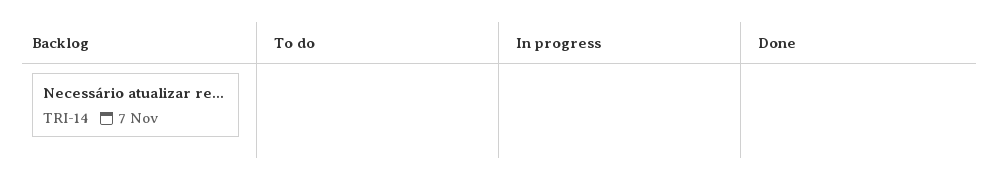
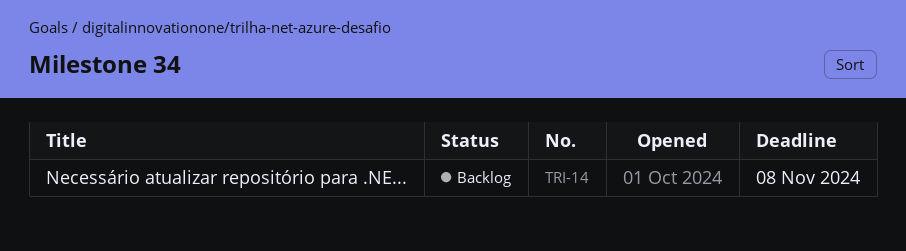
TRI-14, due: Nov 7 -> Nov 8

